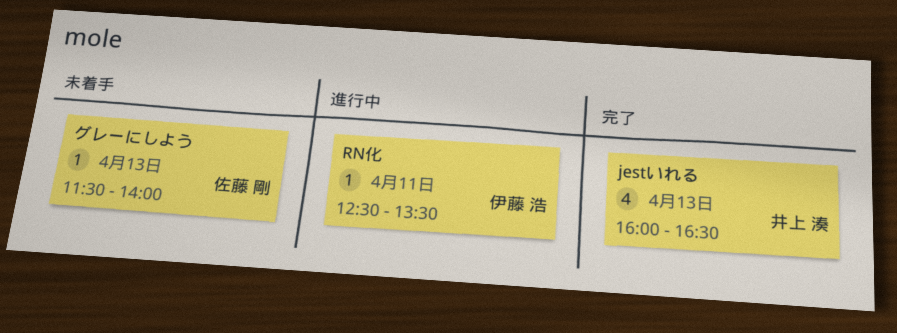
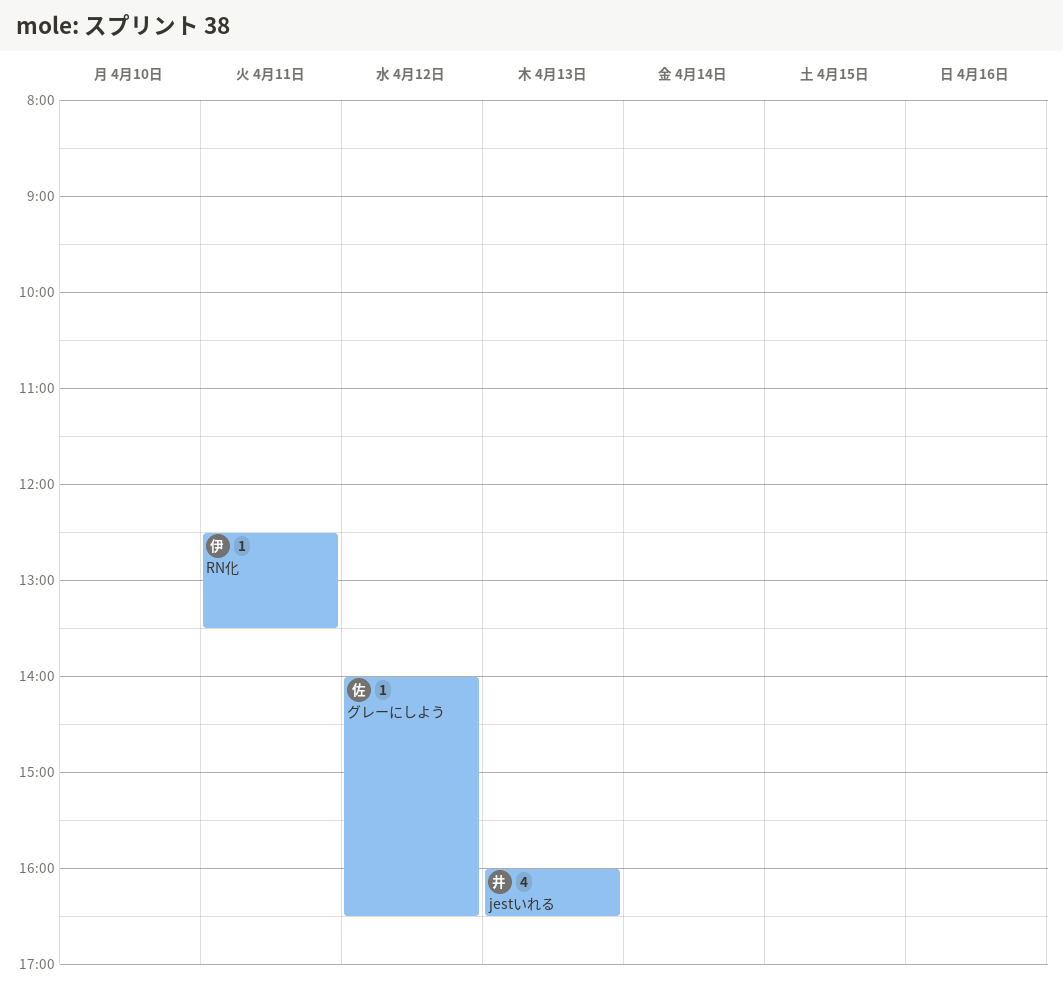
グレーにしよう, day: Apr 13 -> Apr 12
グレーにしよう, begins: 11:30 -> 14:00
グレーにしよう, ends: 14:00 -> 16:30

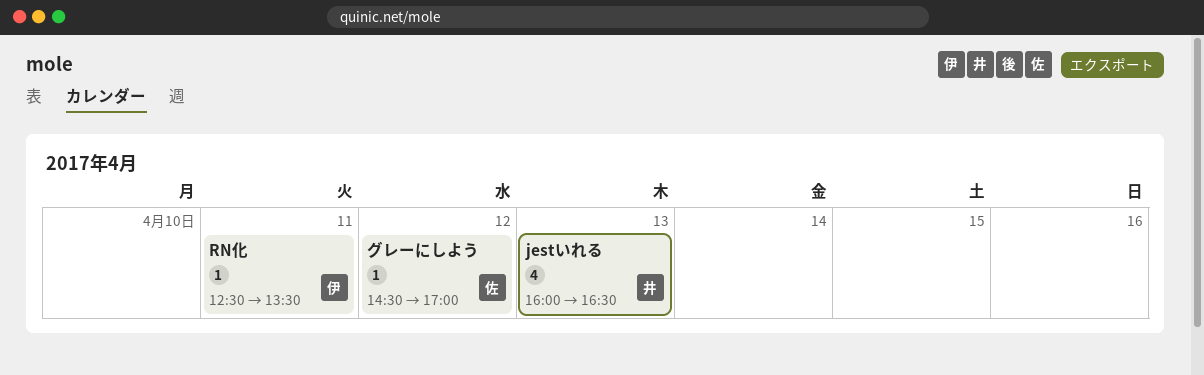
グレーにしよう, begins: 14:00 -> 14:30
グレーにしよう, ends: 16:30 -> 17:00

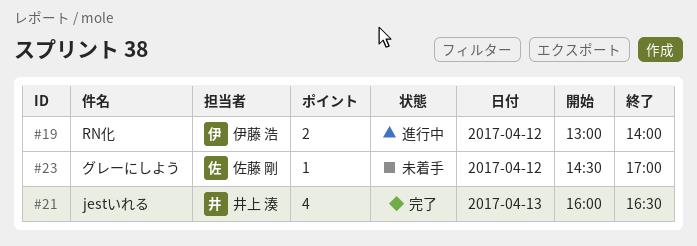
RN化, estimate: 1 -> 2
RN化, day: Apr 11 -> Apr 12
RN化, begins: 12:30 -> 13:00
RN化, ends: 13:30 -> 14:00

